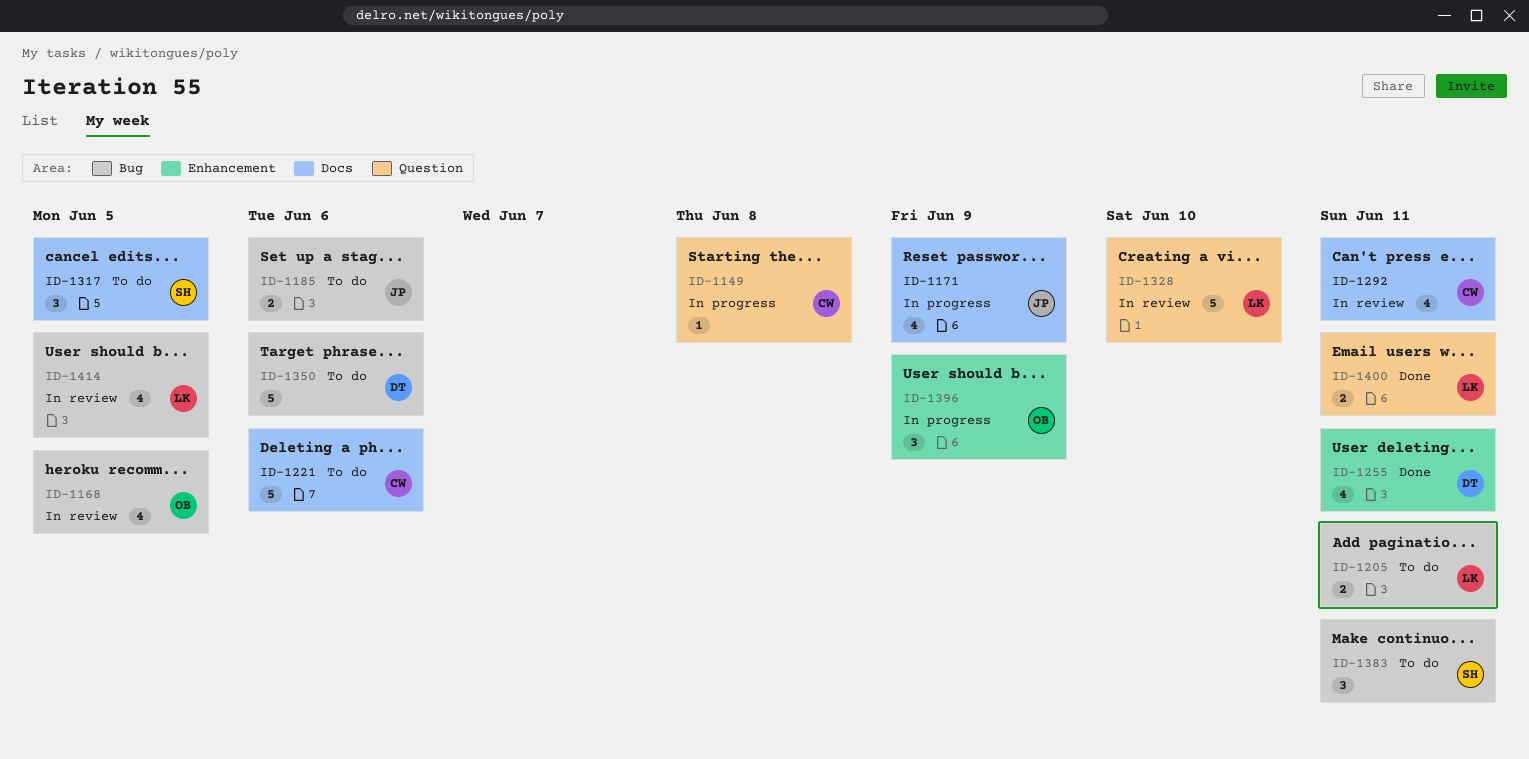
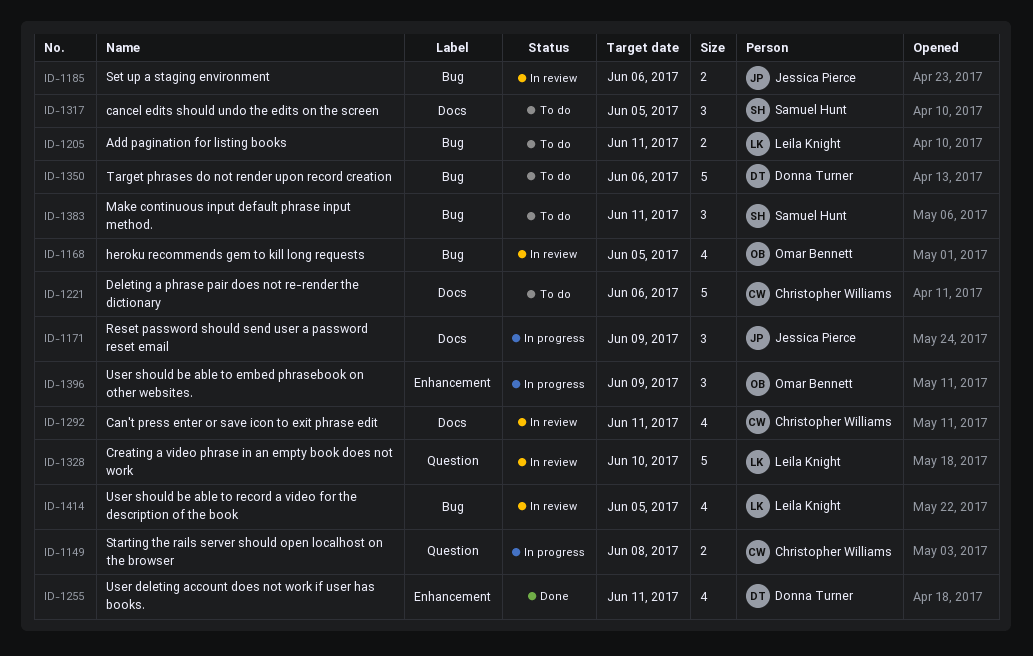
ID-1149, estimate: 1 -> 2
ID-1171, estimate: 4 -> 3
ID-1185, status: To do -> In review
ID-1400: present -> none

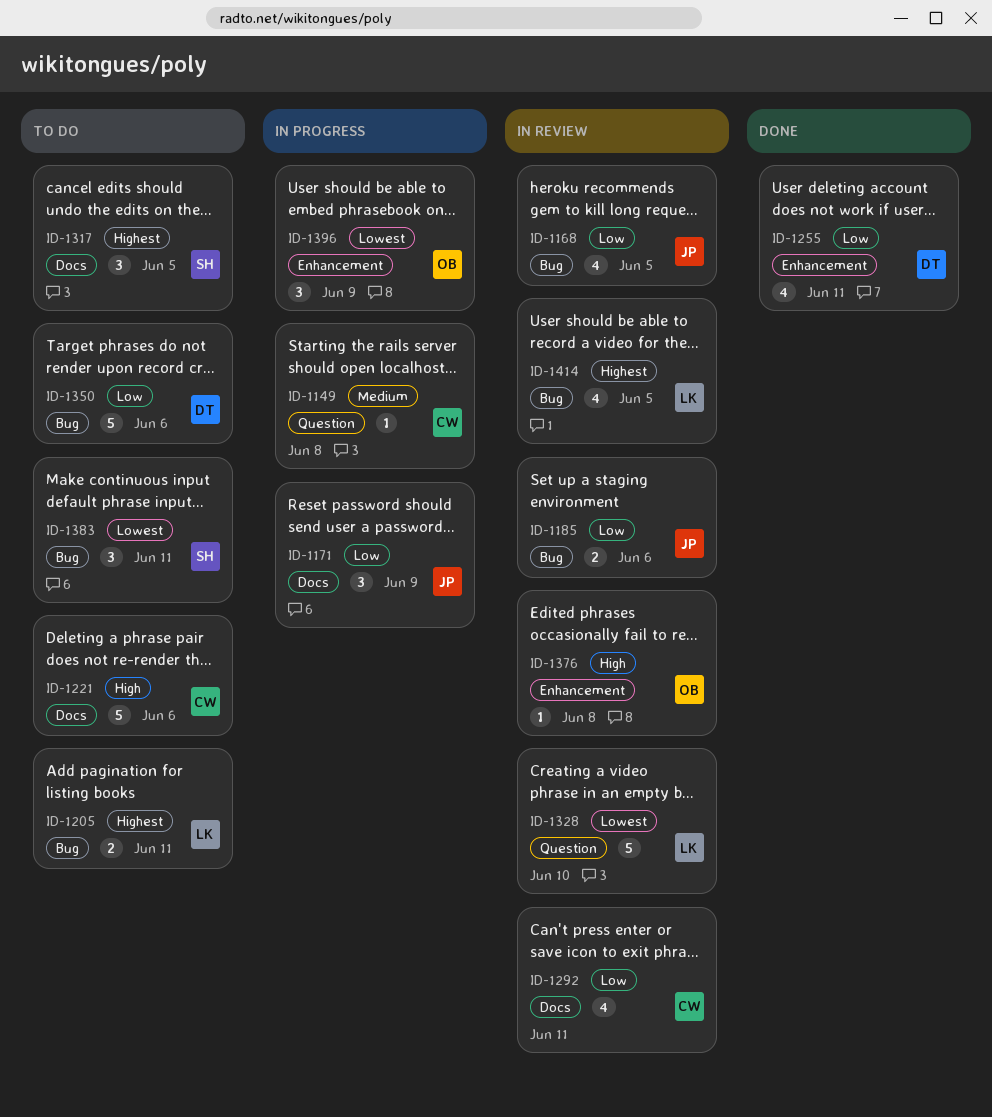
ID-1149, estimate: 2 -> 1
ID-1168, owner: Omar Bennett -> Jessica Pierce
ID-1376: none -> present

